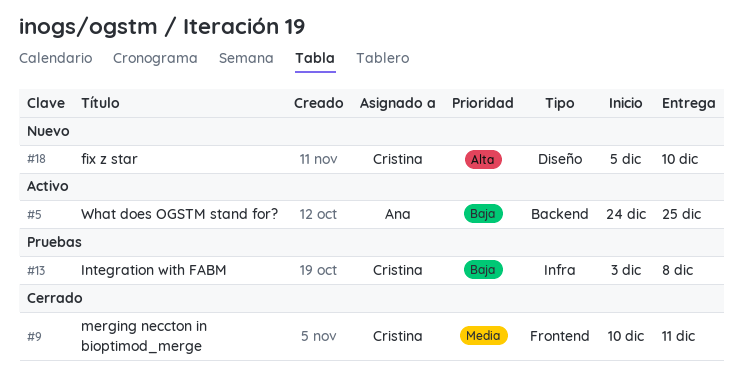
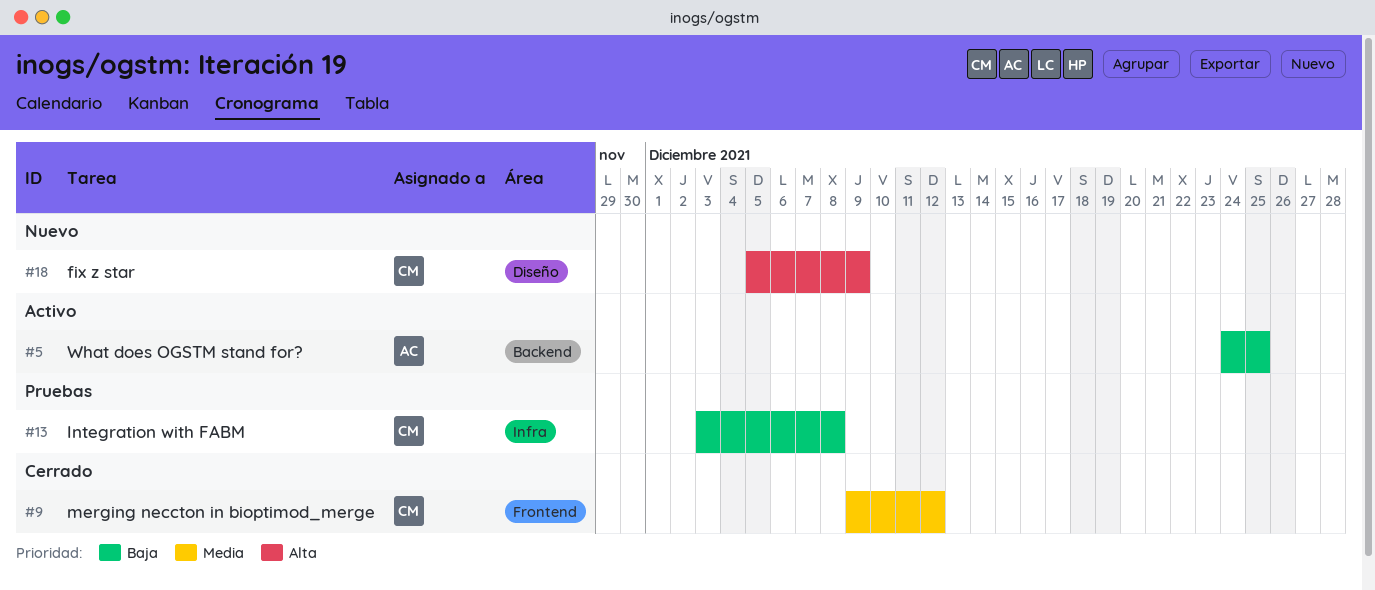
#9, start: Dec 10 -> Dec 9
#9, due: Dec 11 -> Dec 12
#18, due: Dec 10 -> Dec 9

